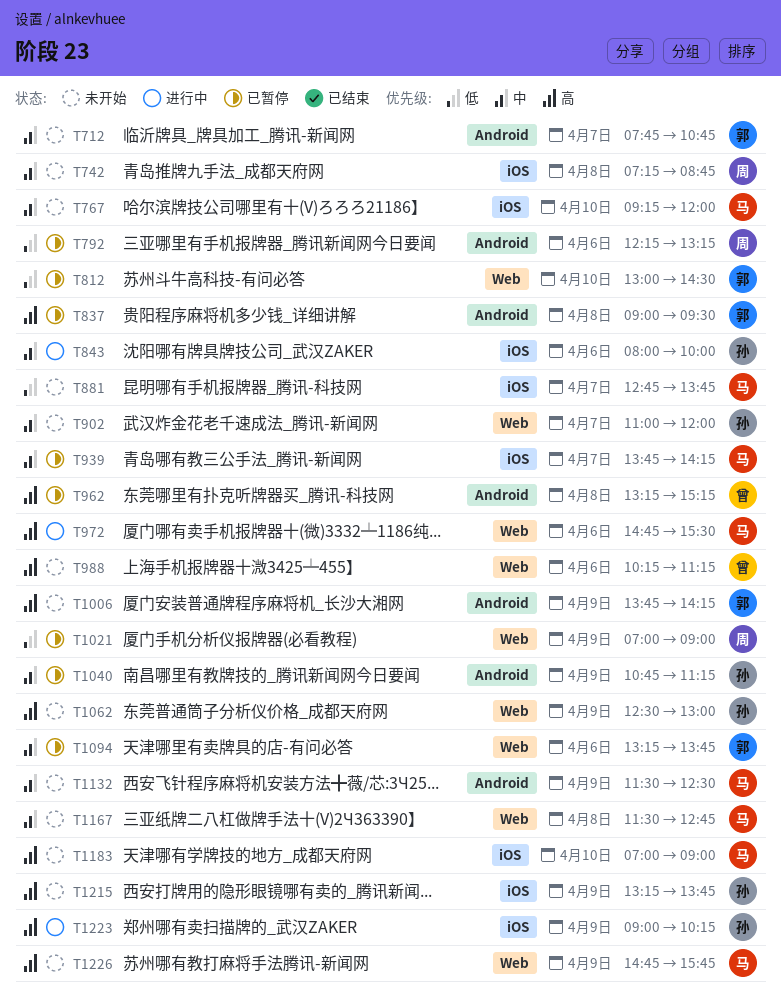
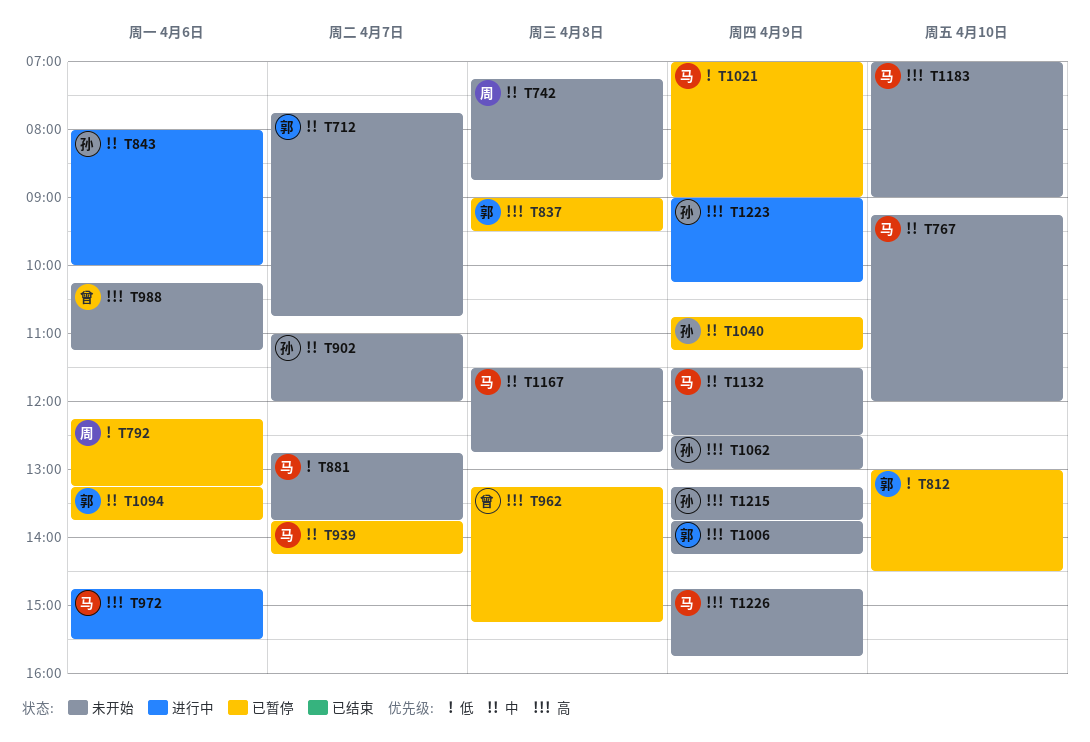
T1021, owner: 周 -> 马

